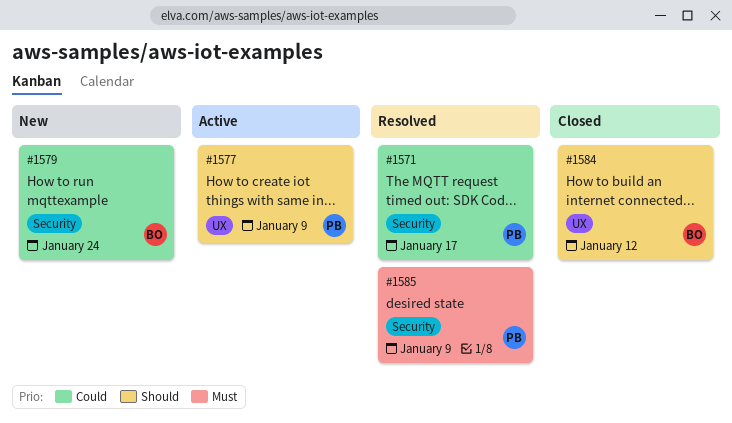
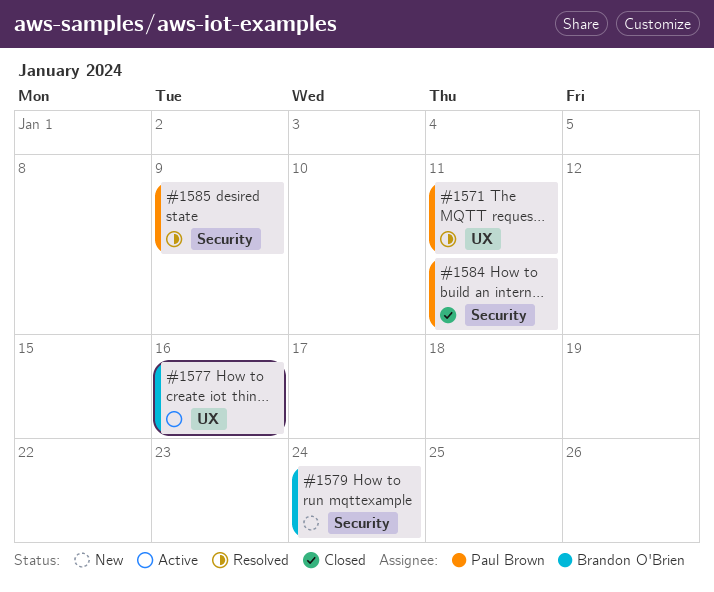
#1571, label: Security -> UX
#1571, due: Jan 17 -> Jan 11
#1577, owner: Paul Brown -> Brandon O'Brien
#1577, due: Jan 9 -> Jan 16
#1584, owner: Brandon O'Brien -> Paul Brown
#1584, label: UX -> Security
#1584, due: Jan 12 -> Jan 11

